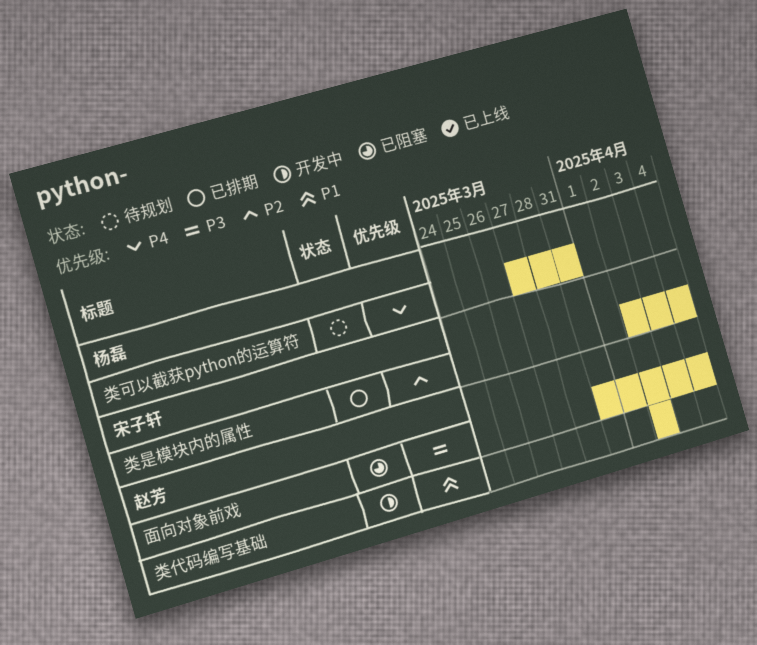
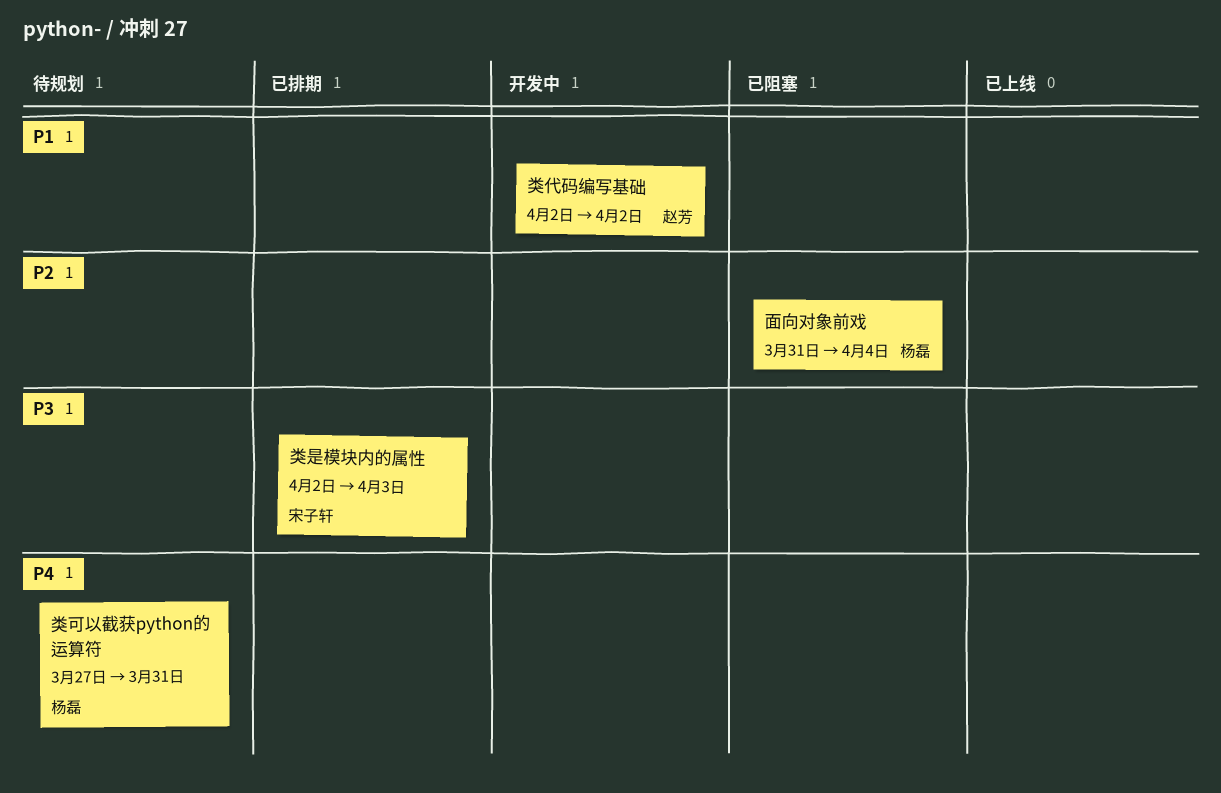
类是模块内的属性, priority: P2 -> P3
类是模块内的属性, due: Apr 4 -> Apr 3
面向对象前戏, owner: 赵芳 -> 杨磊
面向对象前戏, priority: P3 -> P2

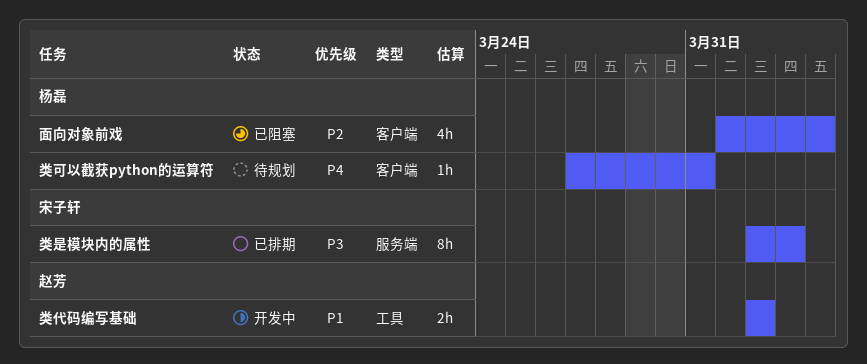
面向对象前戏, start: Mar 31 -> Apr 1

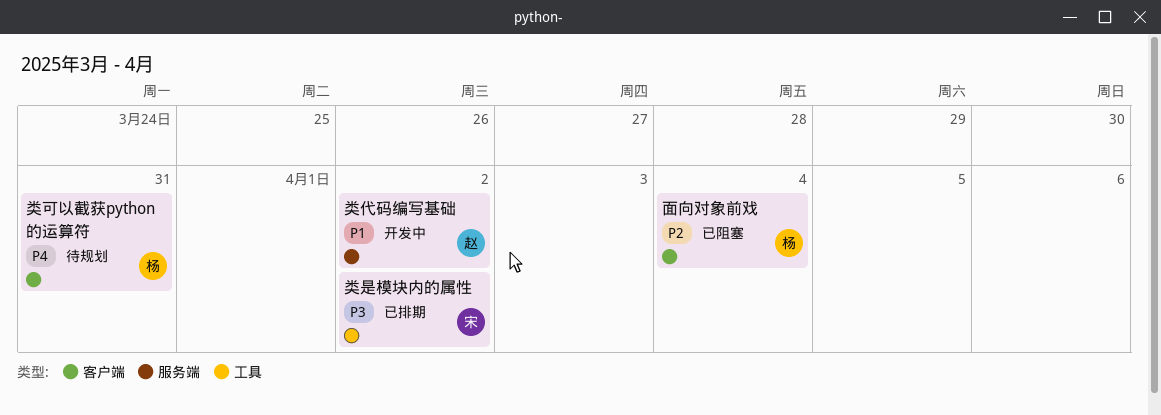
类代码编写基础, label: 工具 -> 服务端
类是模块内的属性, label: 服务端 -> 工具
类是模块内的属性, due: Apr 3 -> Apr 2

